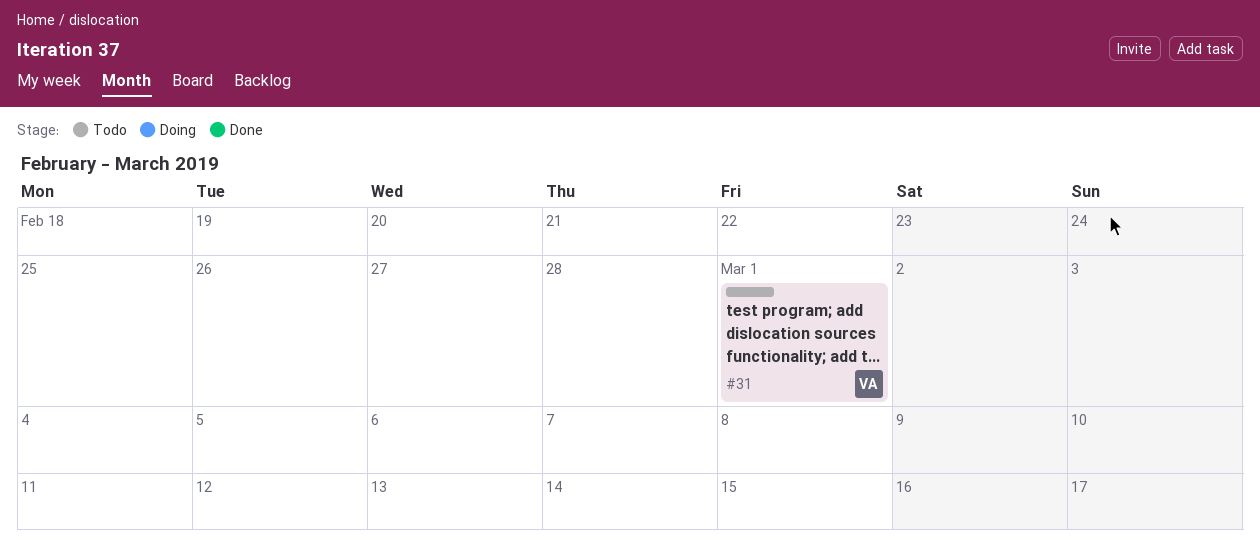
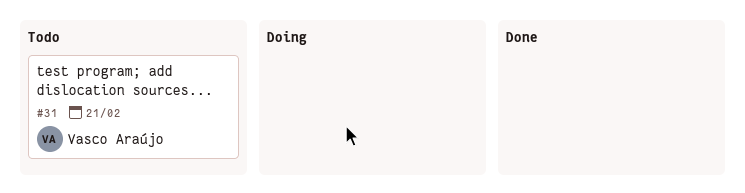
#31, due: Mar 1 -> Feb 21

